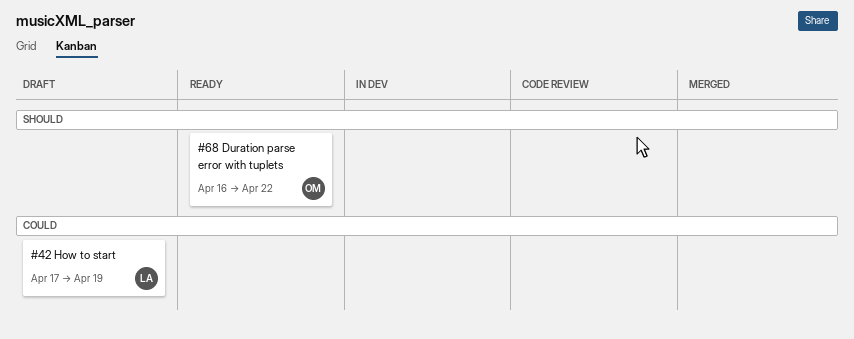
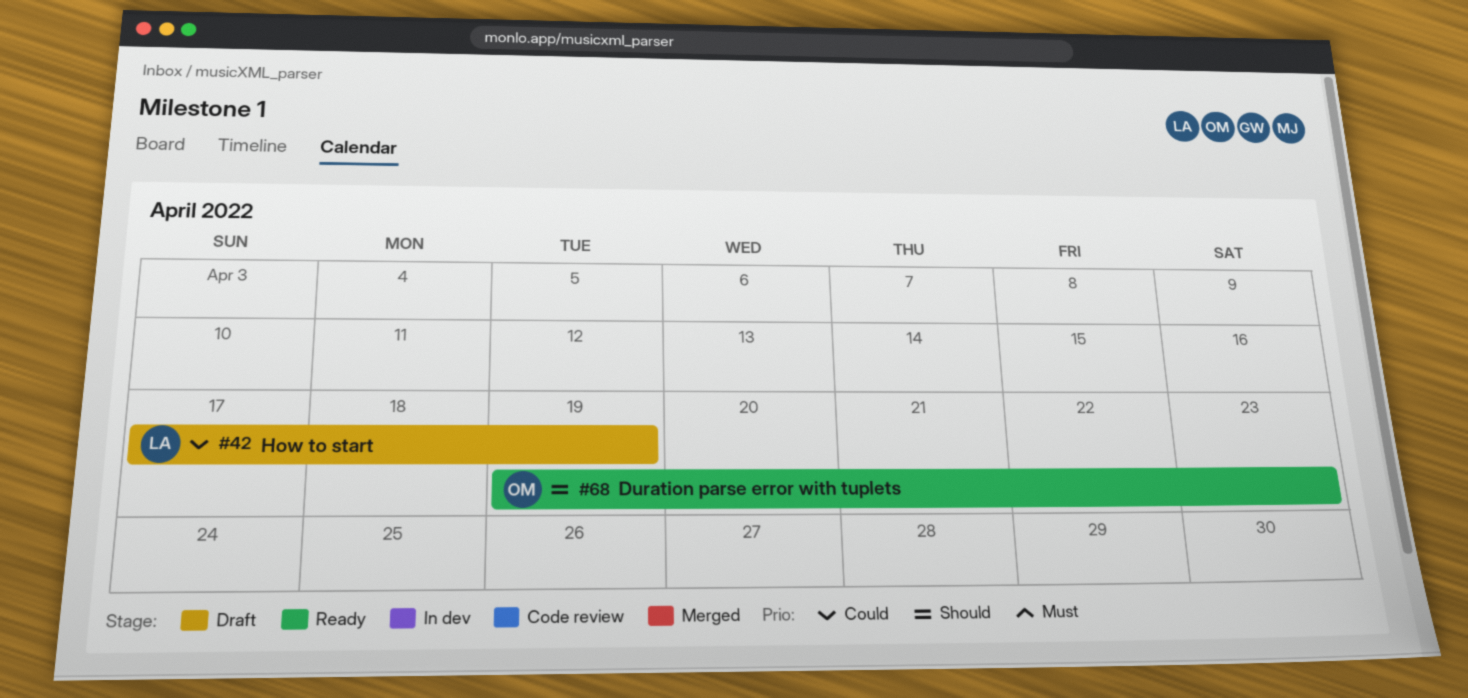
#68, start: Apr 16 -> Apr 19
#68, due: Apr 22 -> Apr 23

